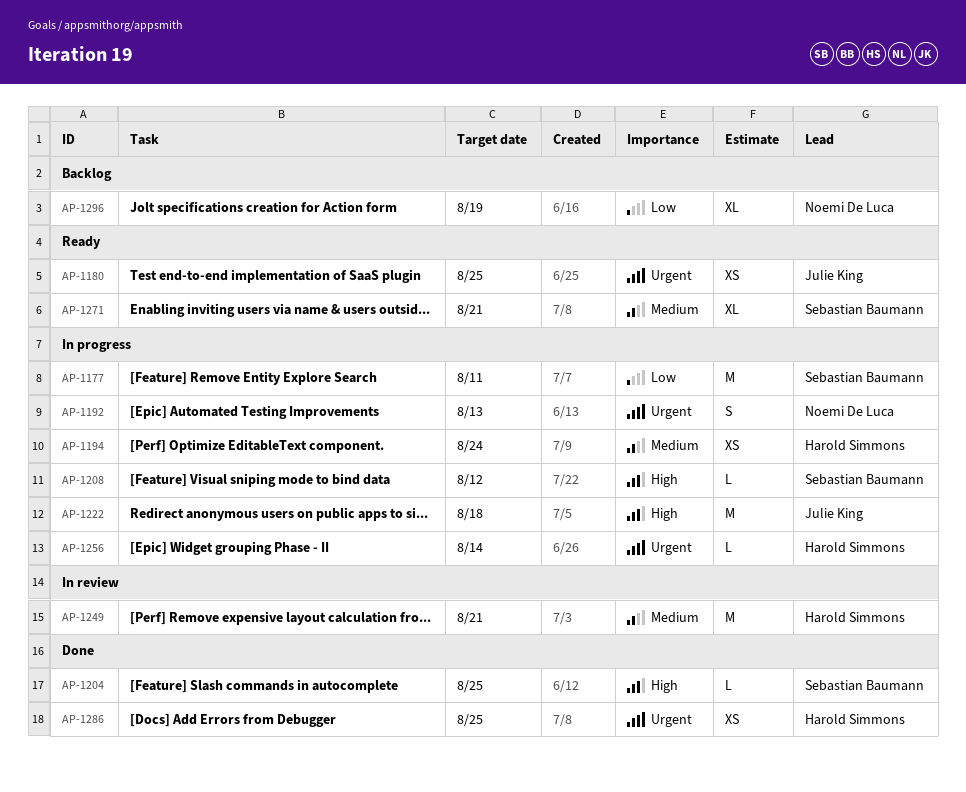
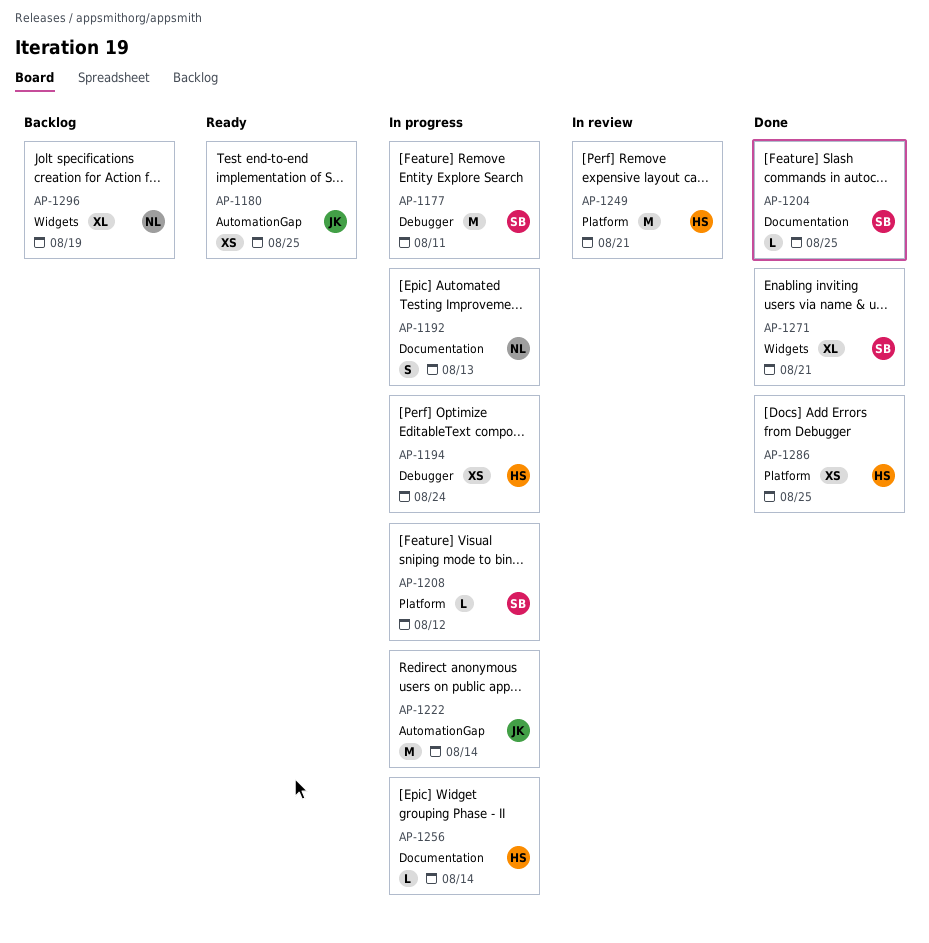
AP-1222, due: Aug 18 -> Aug 14
AP-1271, status: Ready -> Done

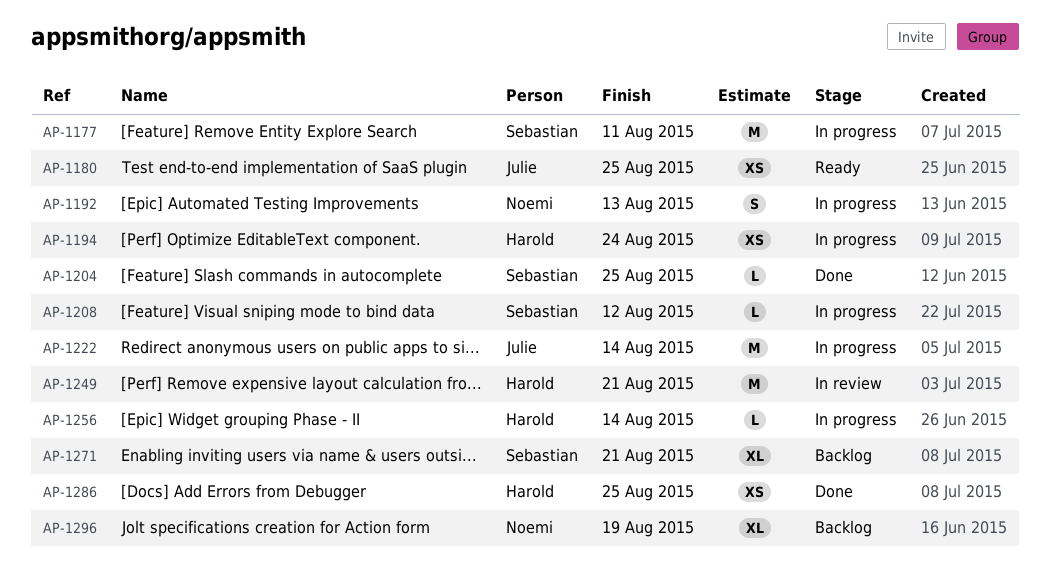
AP-1271, status: Done -> Backlog

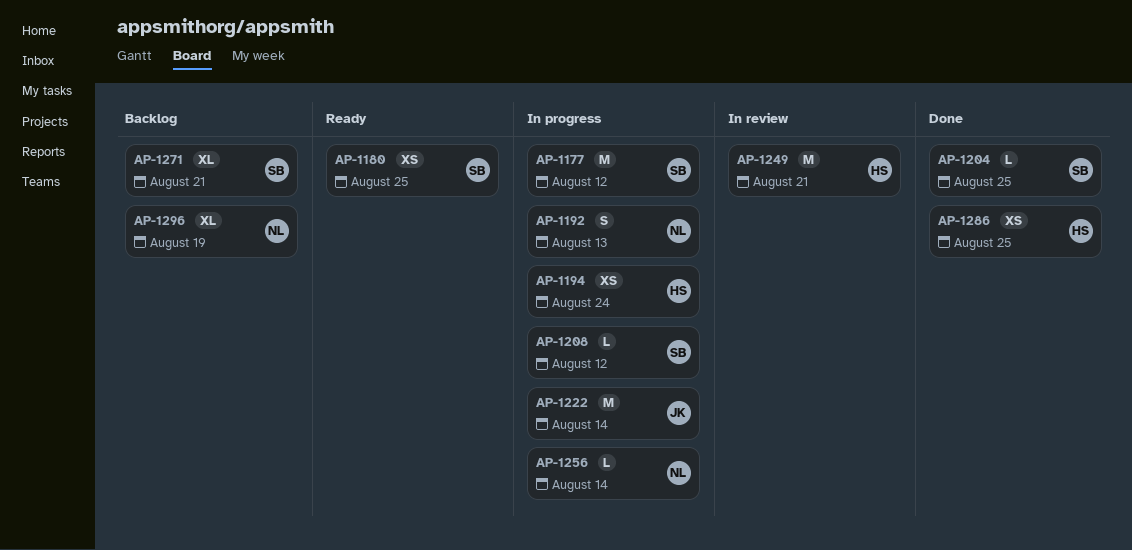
AP-1177, due: Aug 11 -> Aug 12
AP-1180, owner: Julie -> Sebastian
AP-1256, owner: Harold -> Noemi

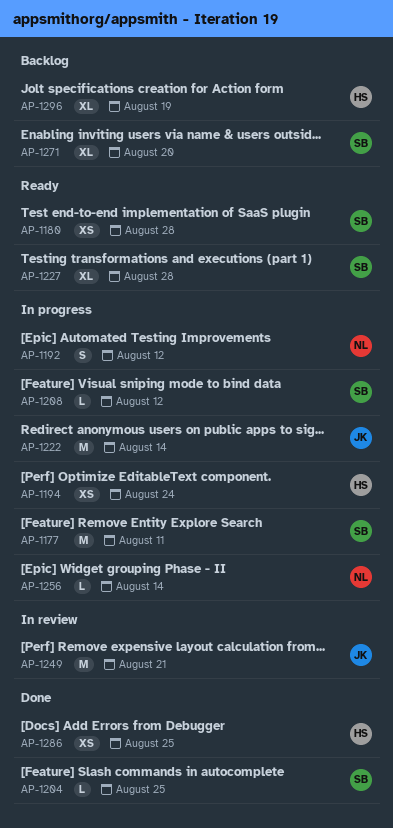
AP-1177, due: Aug 12 -> Aug 11
AP-1180, due: Aug 25 -> Aug 28
AP-1192, due: Aug 13 -> Aug 12
AP-1227: none -> present
AP-1249, owner: HS -> JK
AP-1271, due: Aug 21 -> Aug 20
AP-1296, owner: NL -> HS

